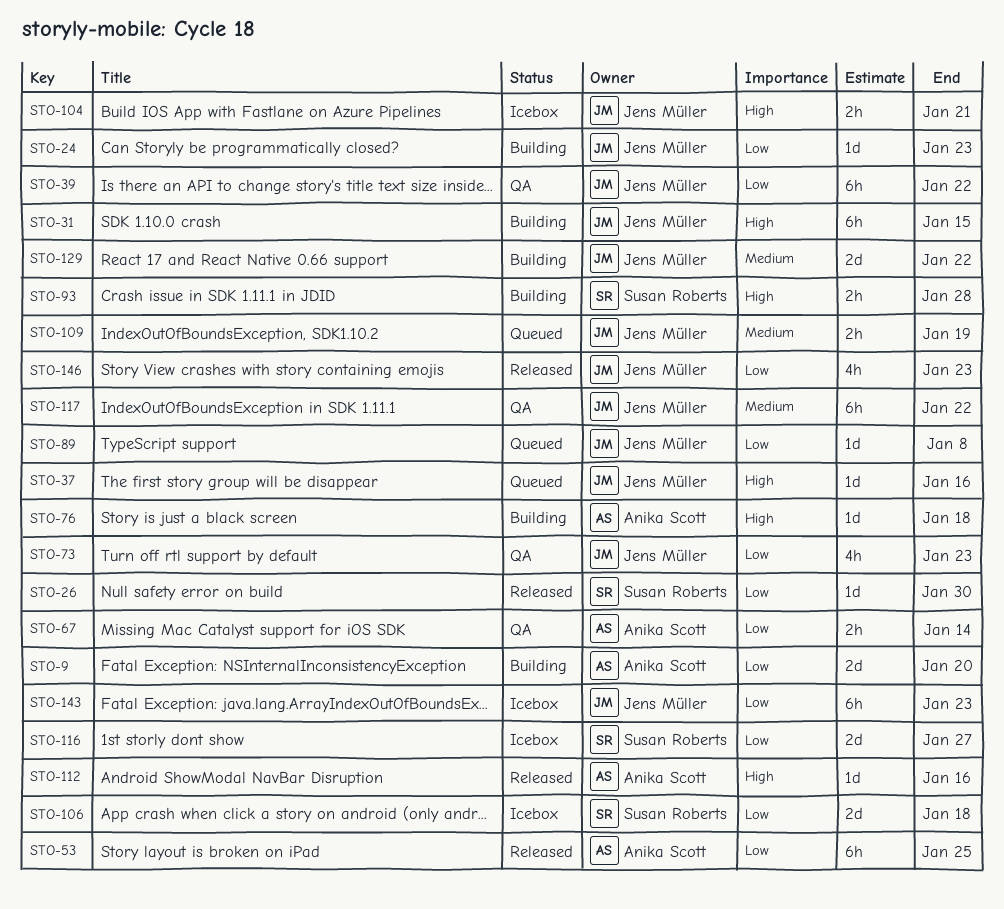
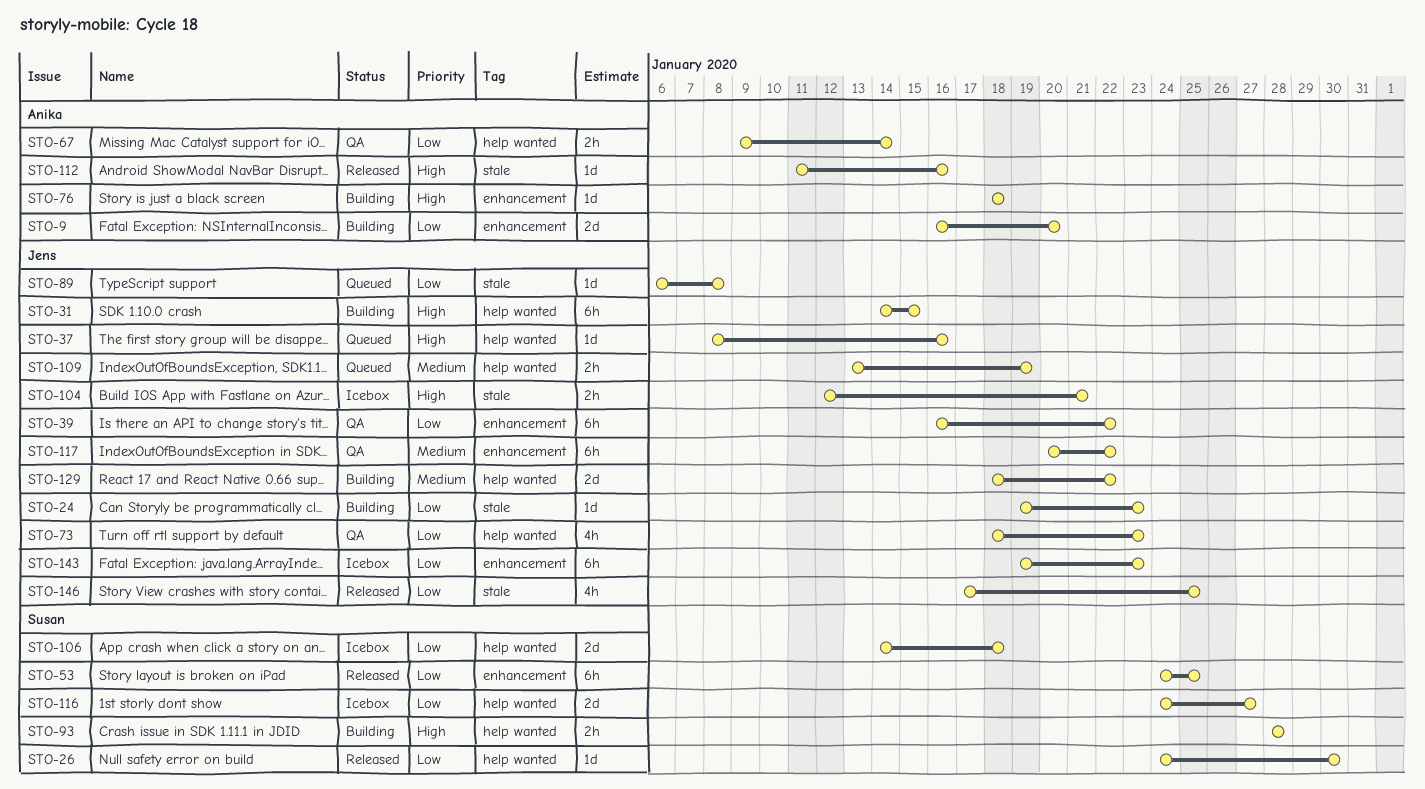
STO-53, owner: Anika Scott -> Susan Roberts
STO-146, due: Jan 23 -> Jan 25

